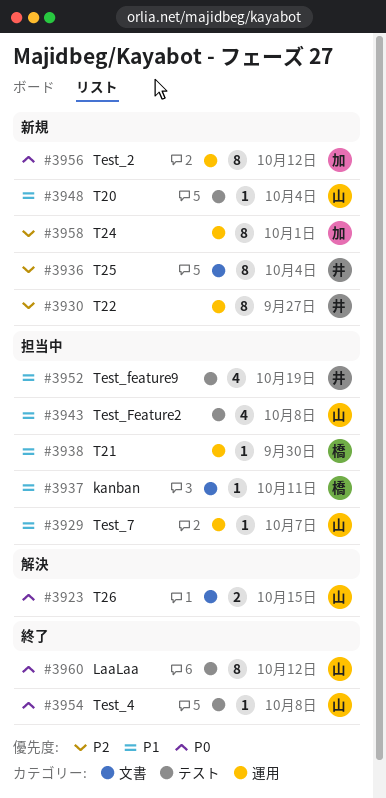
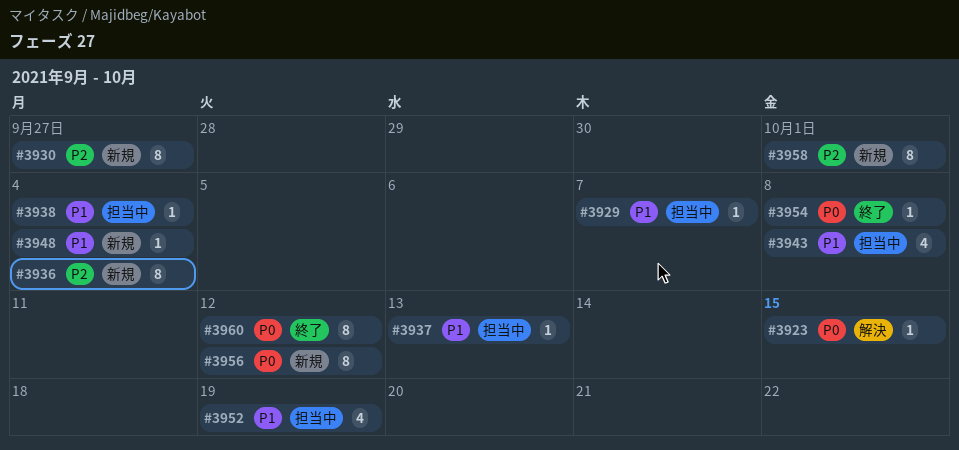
#3923, estimate: 2 -> 1
#3937, due: Oct 11 -> Oct 13
#3938, due: Sep 30 -> Oct 4

